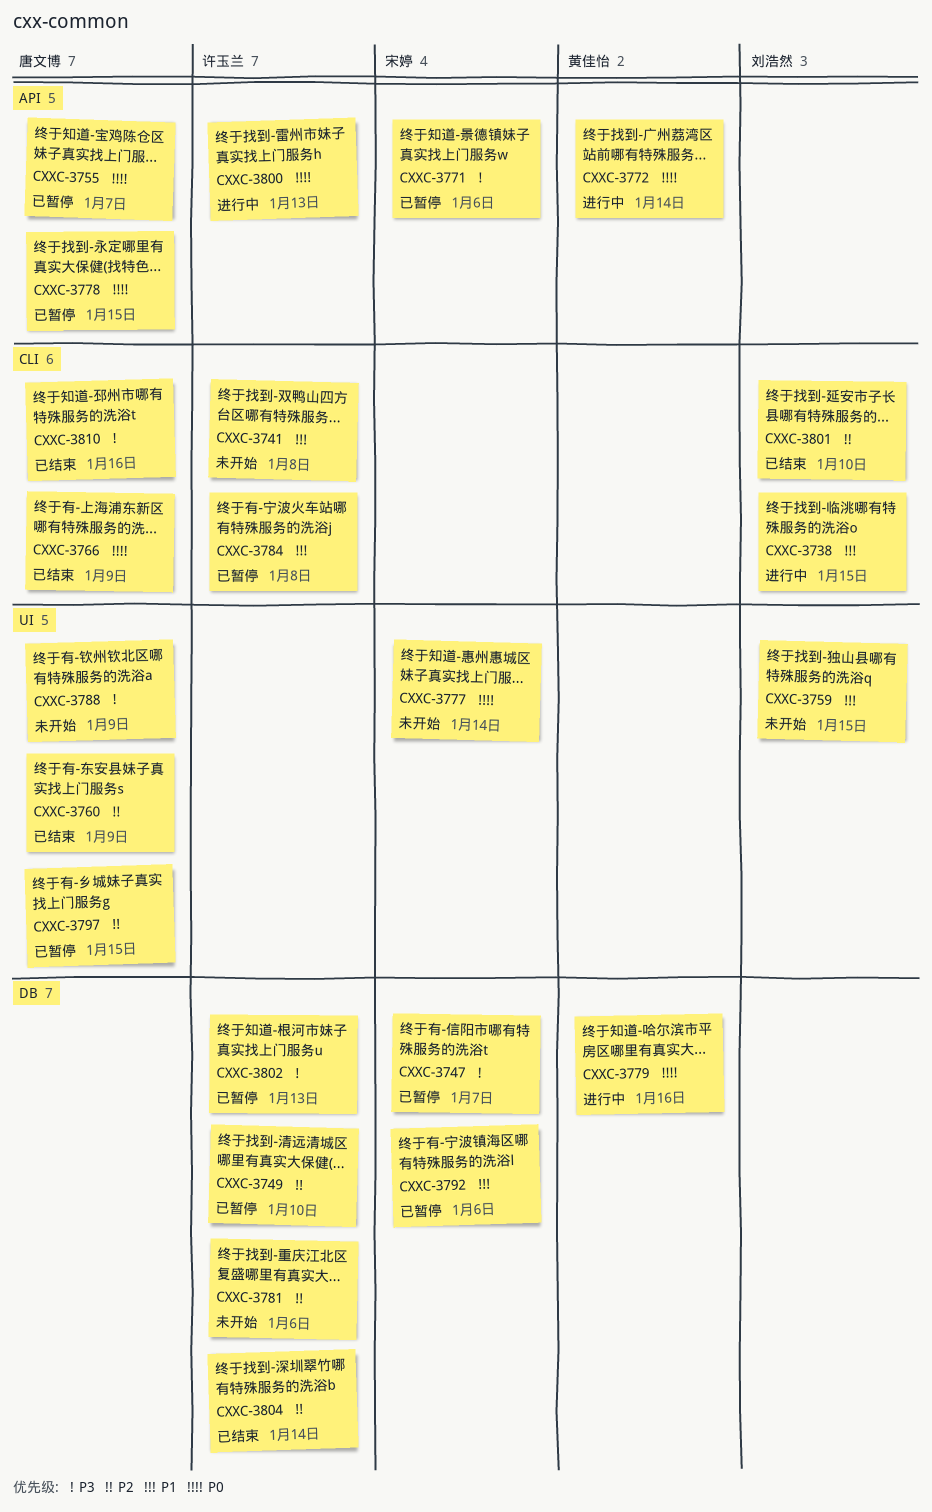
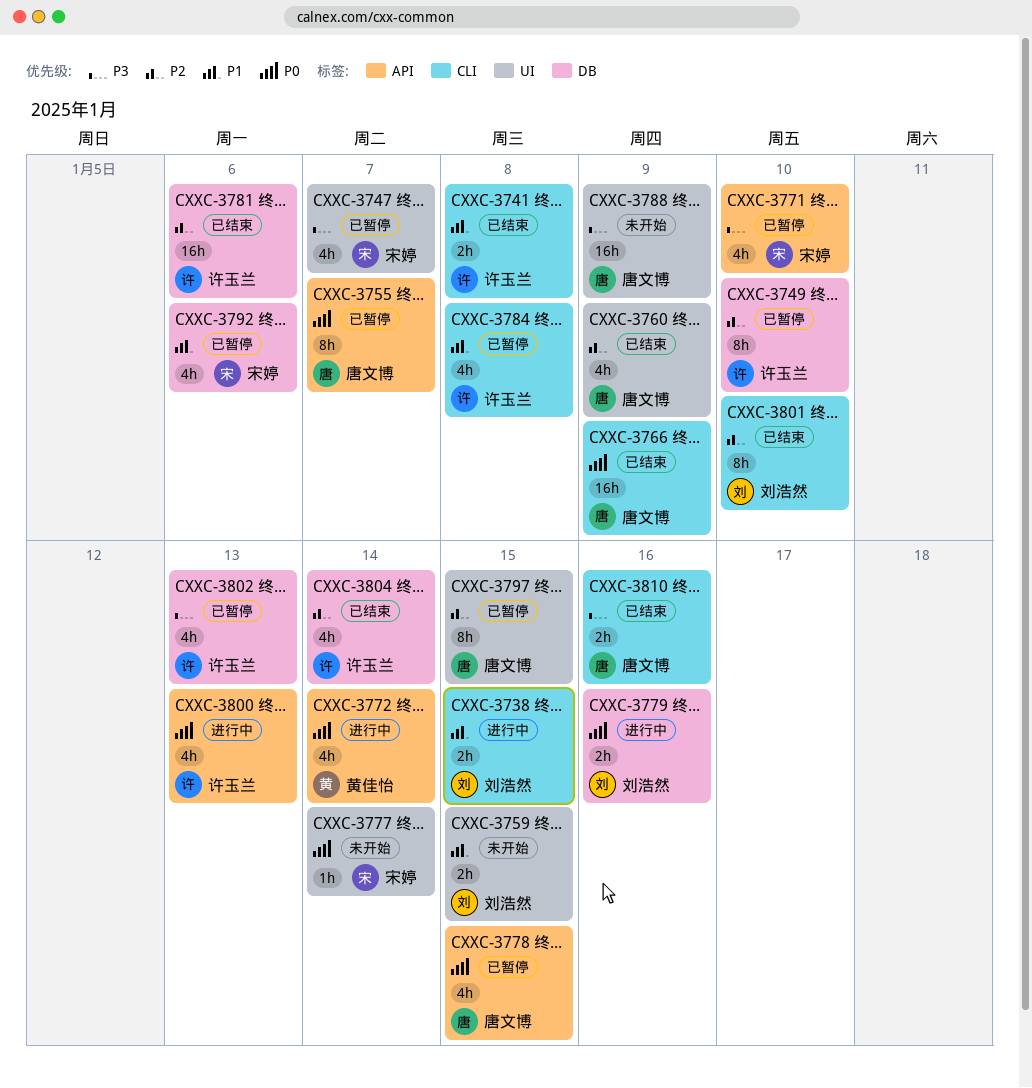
CXXC-3741, status: 未开始 -> 已结束
CXXC-3747, label: DB -> UI
CXXC-3771, due: Jan 6 -> Jan 10
CXXC-3779, owner: 黄佳怡 -> 刘浩然
CXXC-3781, status: 未开始 -> 已结束

